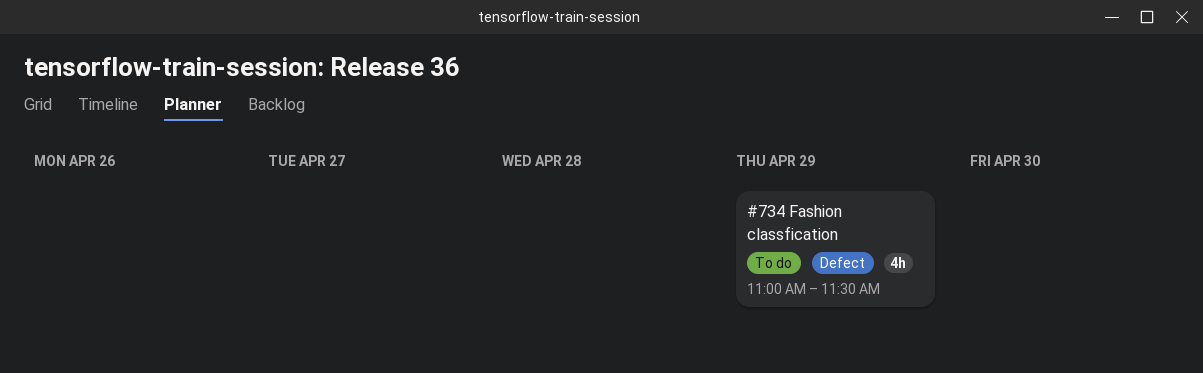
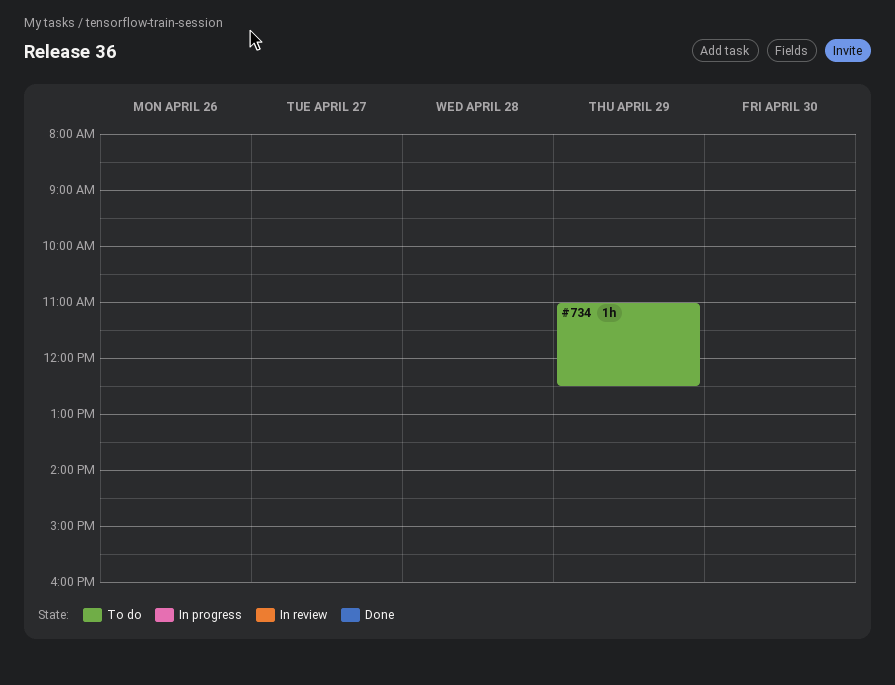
#734, estimate: 4h -> 1h
#734, ends: 11:30 -> 12:30

